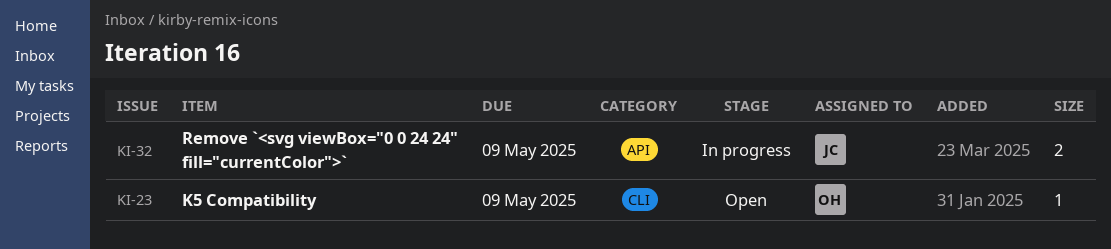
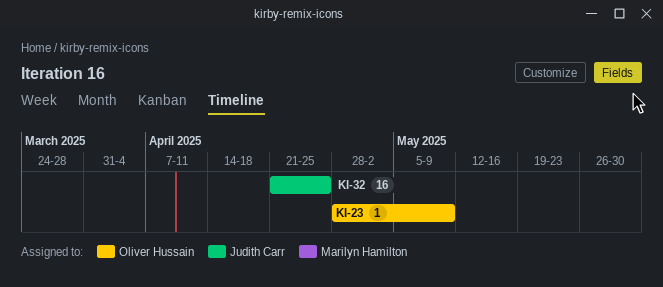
KI-32, estimate: 2 -> 16
KI-32, due: May 9 -> Apr 25

